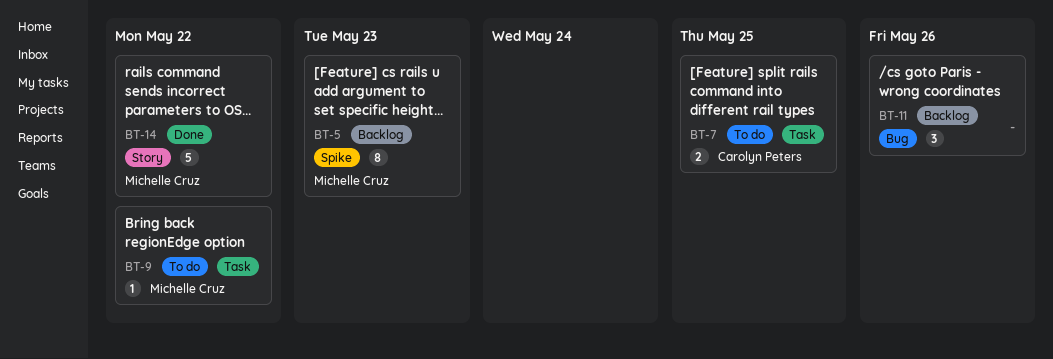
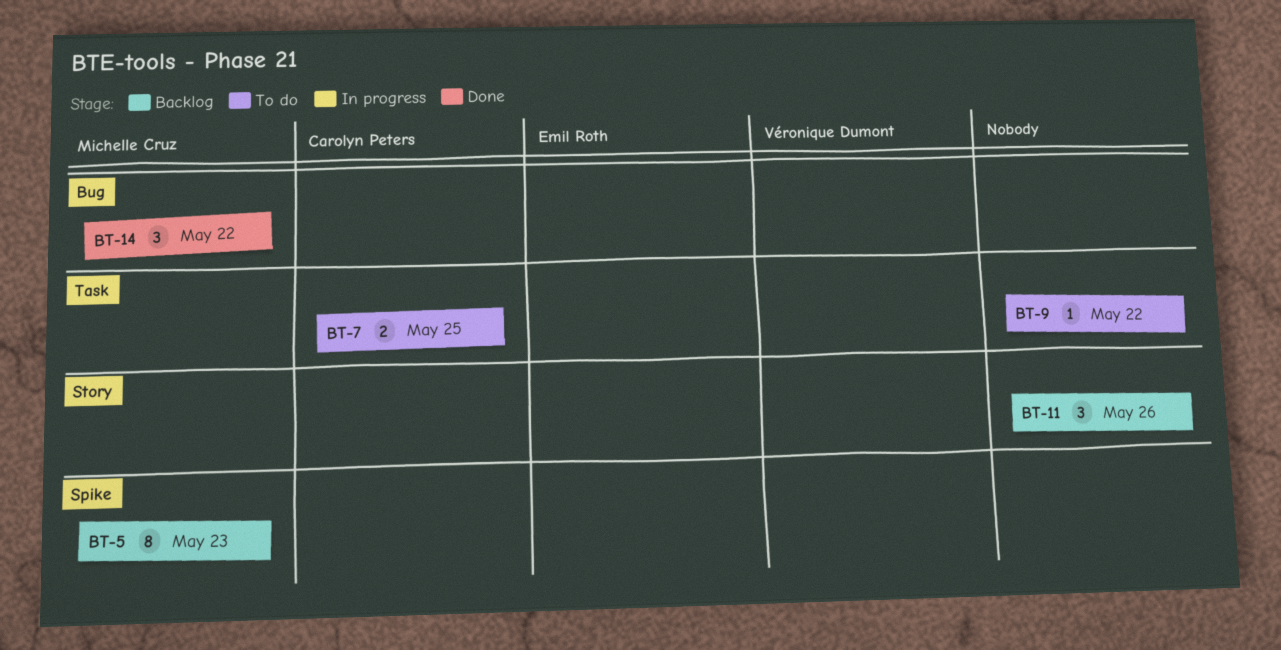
BT-9, owner: Michelle Cruz -> none
BT-11, label: Bug -> Story
BT-14, label: Story -> Bug
BT-14, estimate: 5 -> 3

